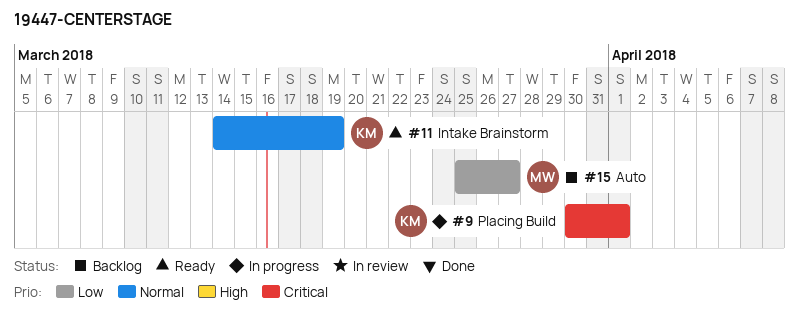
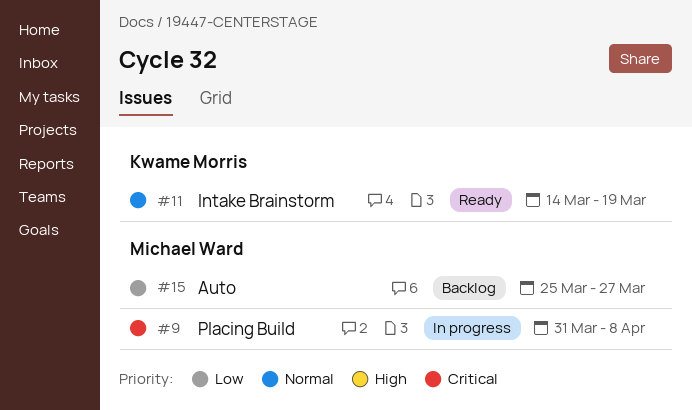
#9, owner: Kwame Morris -> Michael Ward
#9, start: Mar 30 -> Mar 31
#9, due: Apr 1 -> Apr 8

